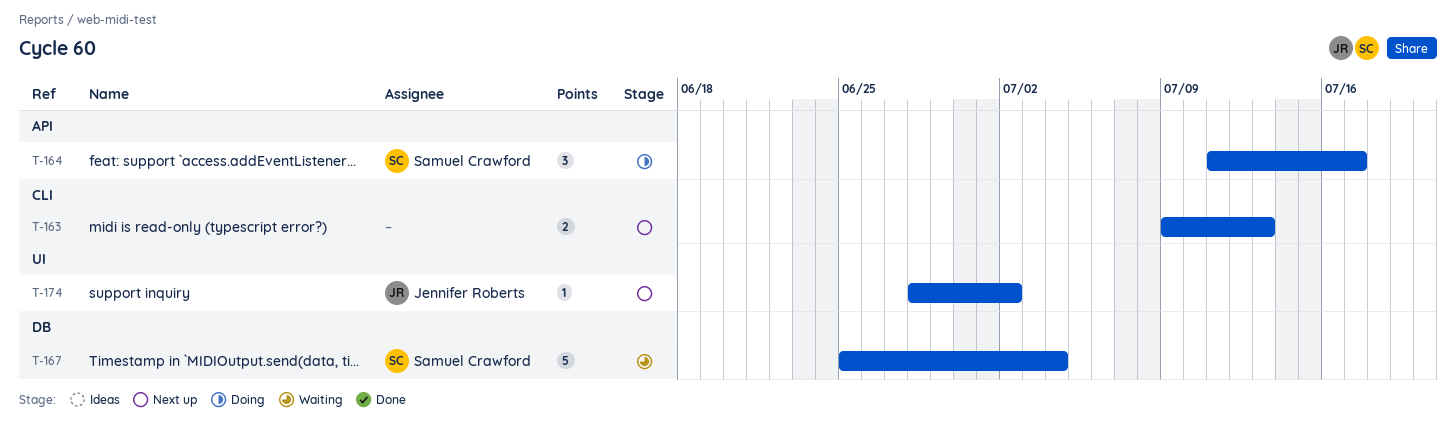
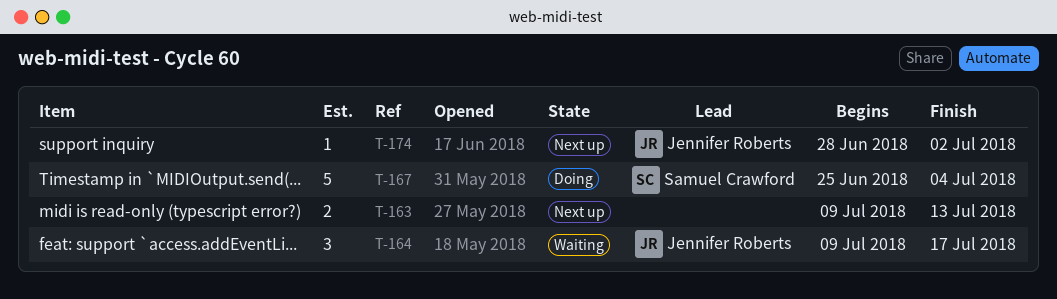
T-164, status: Doing -> Waiting
T-164, owner: Samuel Crawford -> Jennifer Roberts
T-164, start: Jul 11 -> Jul 9
T-167, status: Waiting -> Doing

